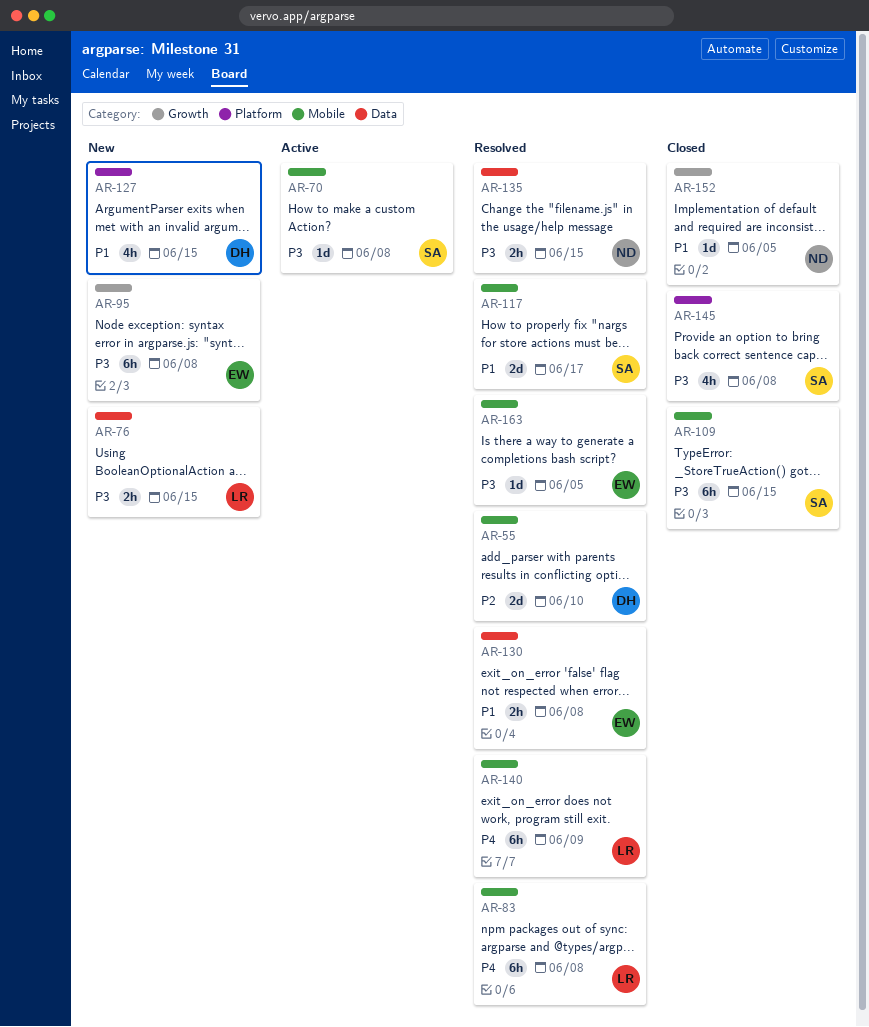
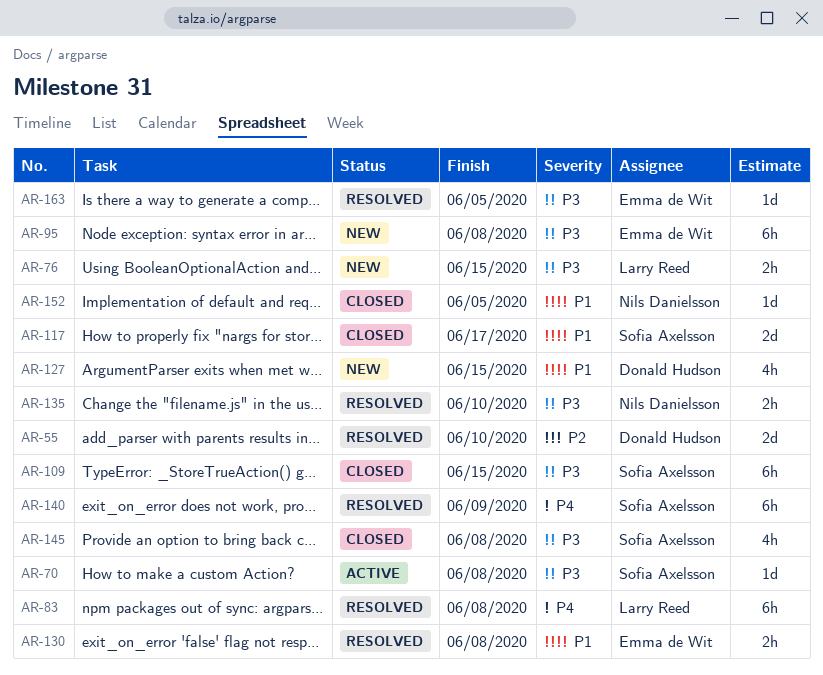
AR-117, status: Resolved -> Closed
AR-135, due: Jun 15 -> Jun 10
AR-140, owner: Larry Reed -> Sofia Axelsson

